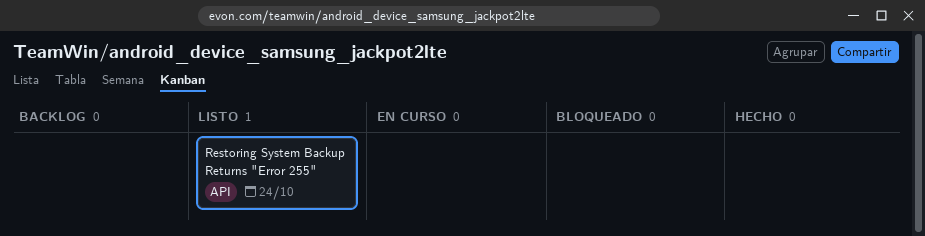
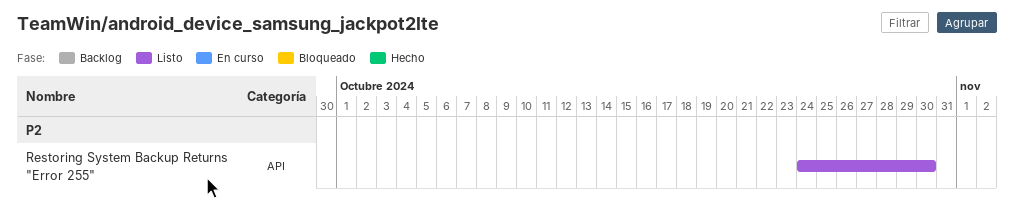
Restoring System Backup Returns "Error 255", due: Oct 24 -> Oct 30

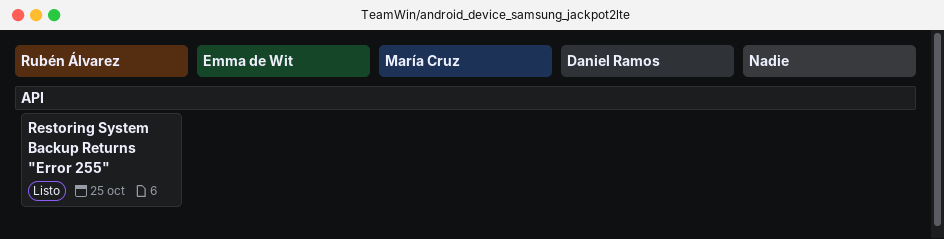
Restoring System Backup Returns "Error 255", due: Oct 30 -> Oct 25

